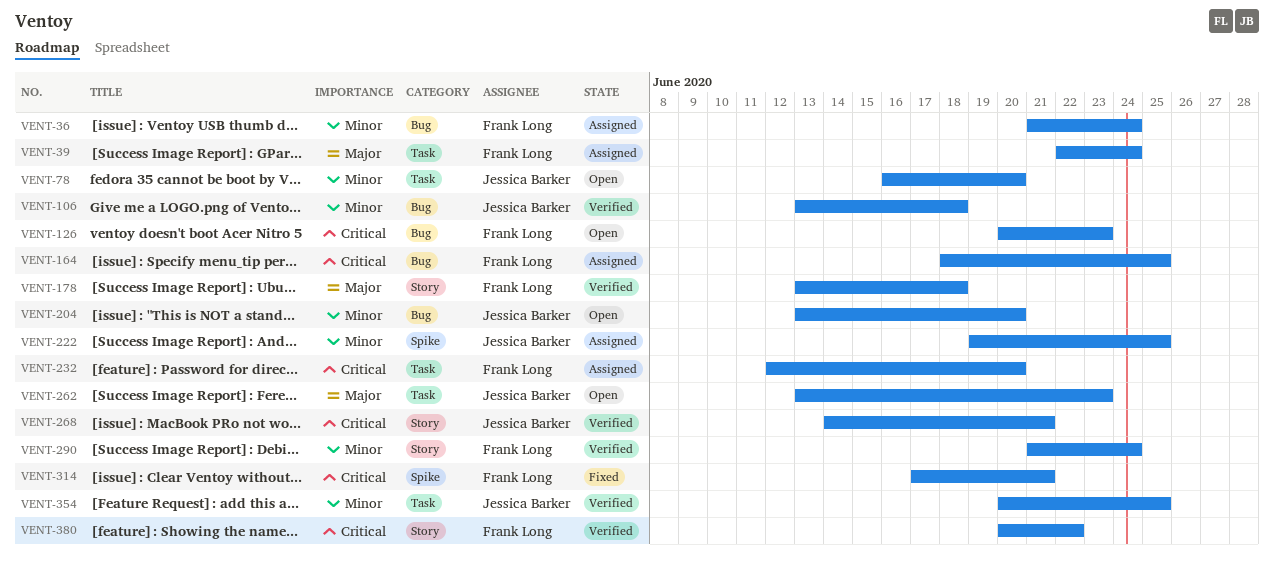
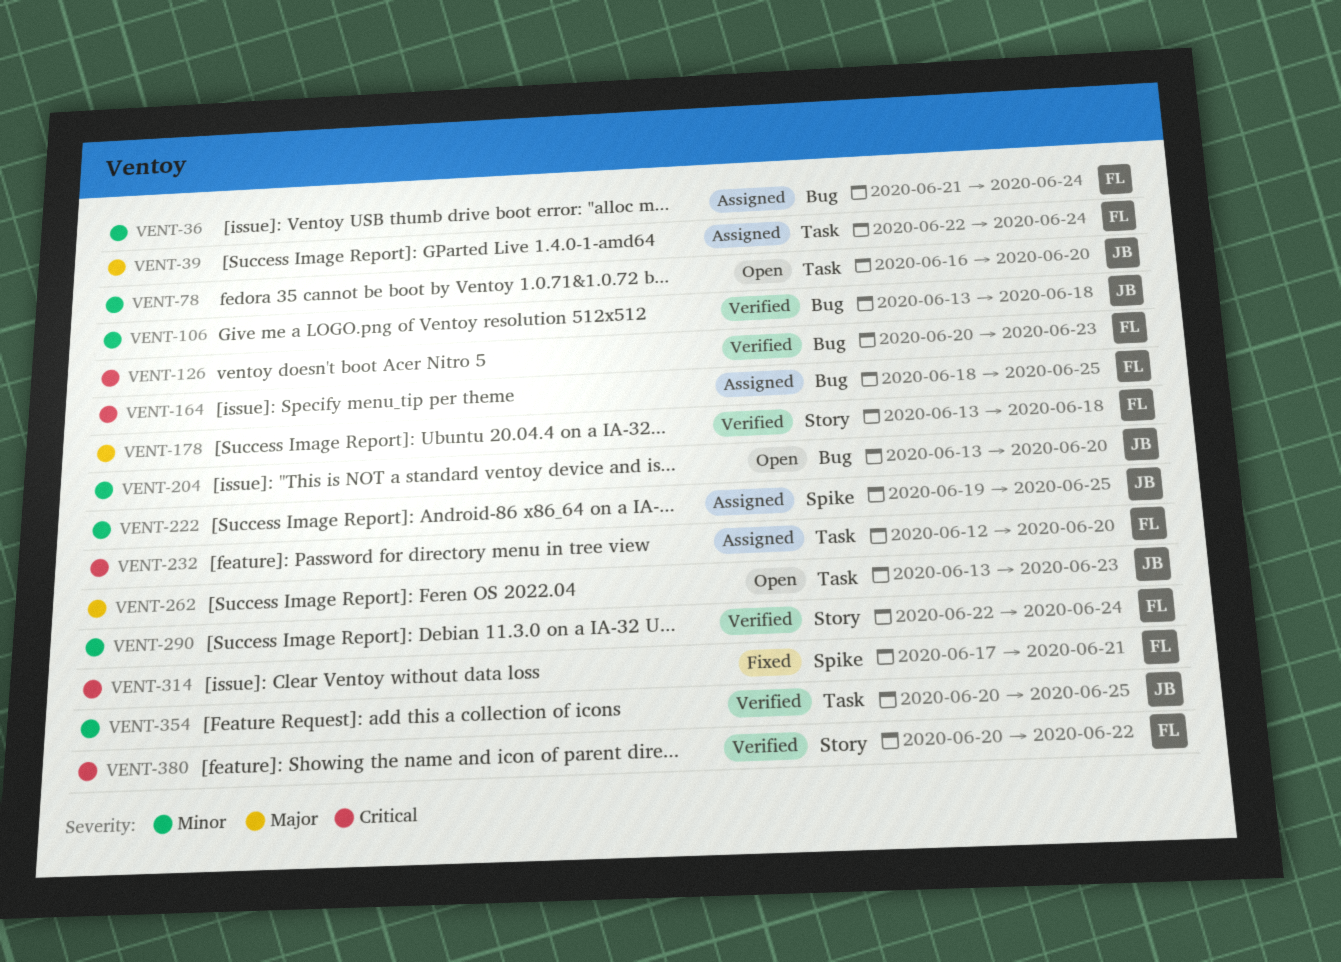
VENT-126, status: Open -> Verified
VENT-268: present -> none
VENT-290, start: Jun 21 -> Jun 22

